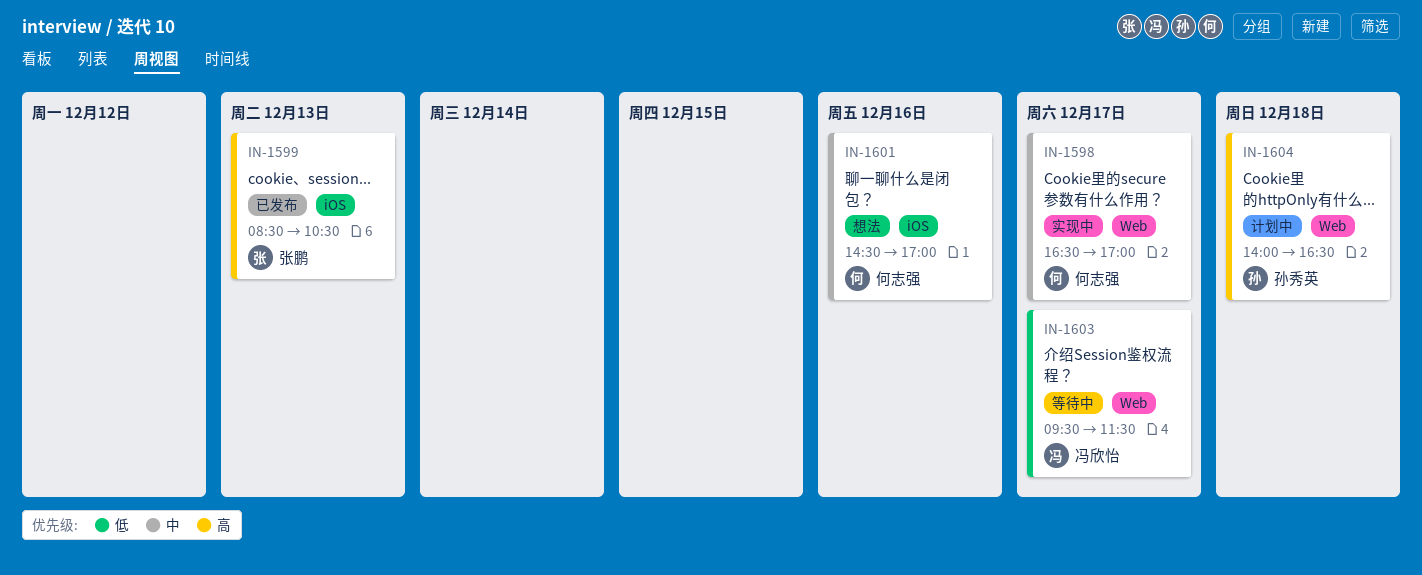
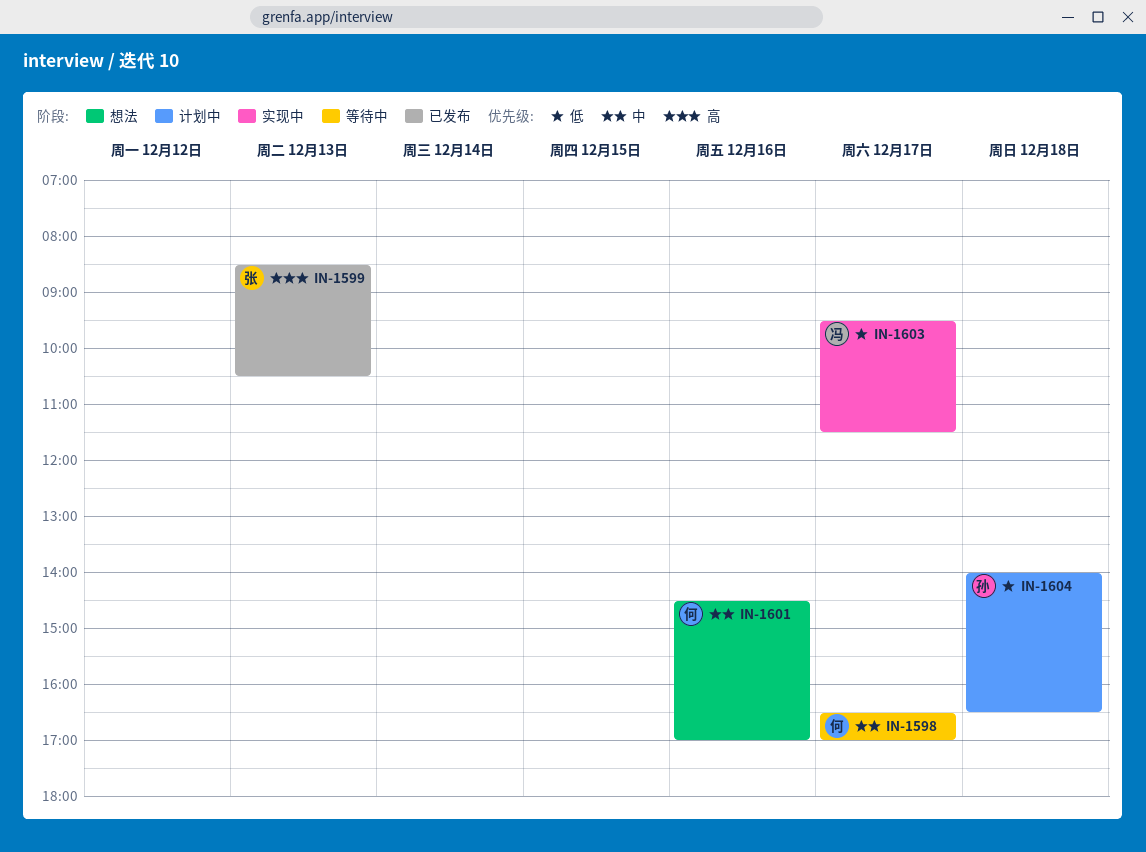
IN-1598, status: 实现中 -> 等待中
IN-1603, status: 等待中 -> 实现中
IN-1604, priority: 高 -> 低

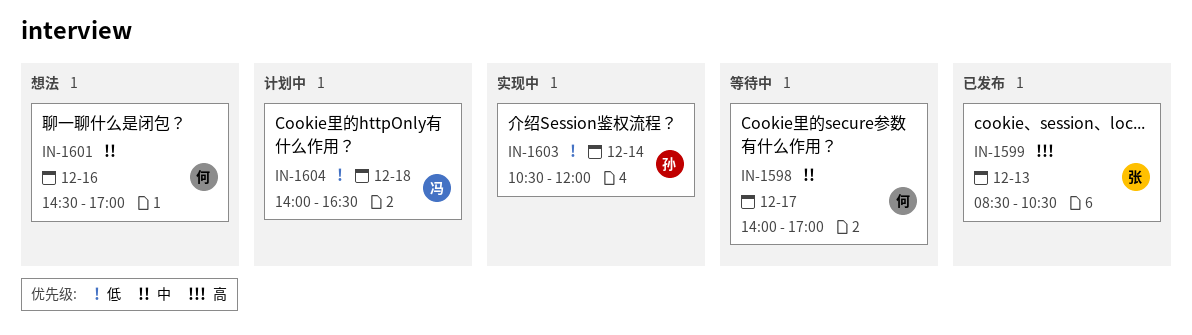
IN-1598, begins: 16:30 -> 14:00
IN-1603, owner: 冯 -> 孙
IN-1603, day: Dec 17 -> Dec 14
IN-1603, begins: 09:30 -> 10:30
IN-1603, ends: 11:30 -> 12:00
IN-1604, owner: 孙 -> 冯

